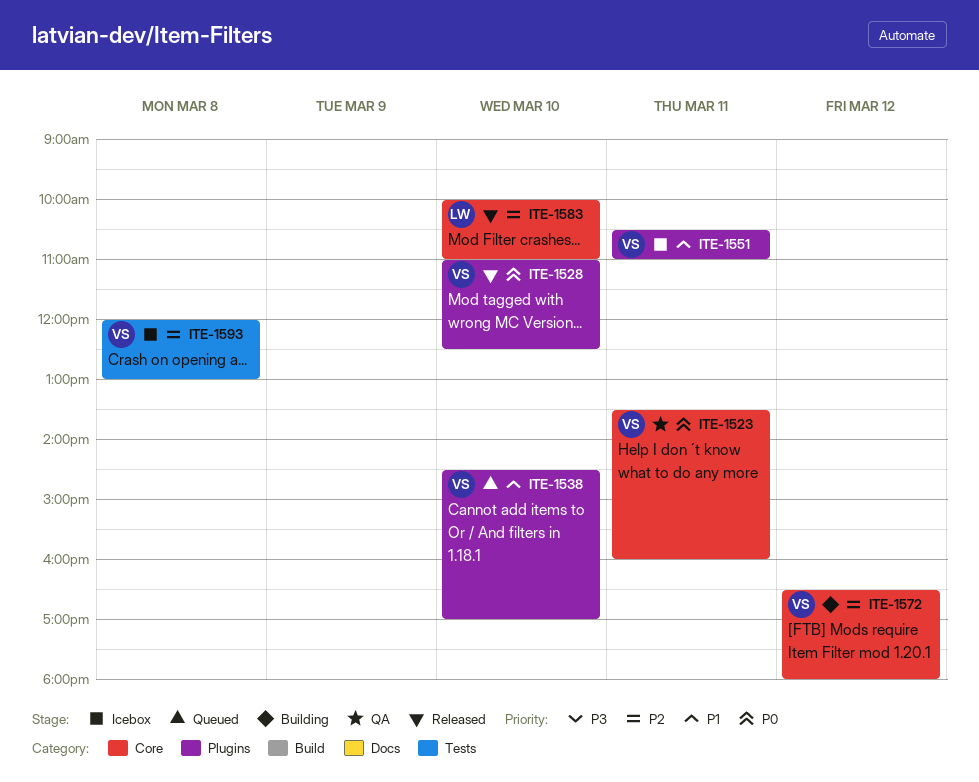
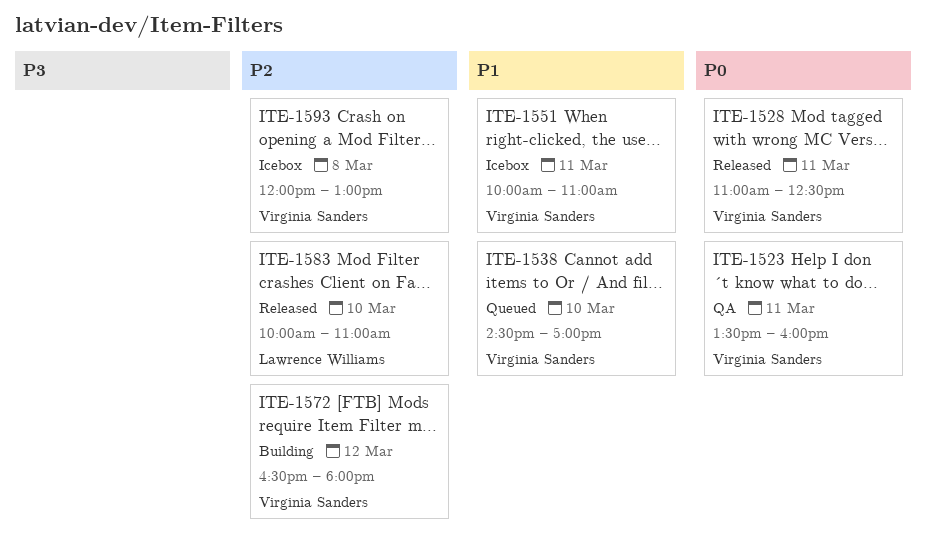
ITE-1528, day: Mar 10 -> Mar 11
ITE-1551, begins: 10:30 -> 10:00

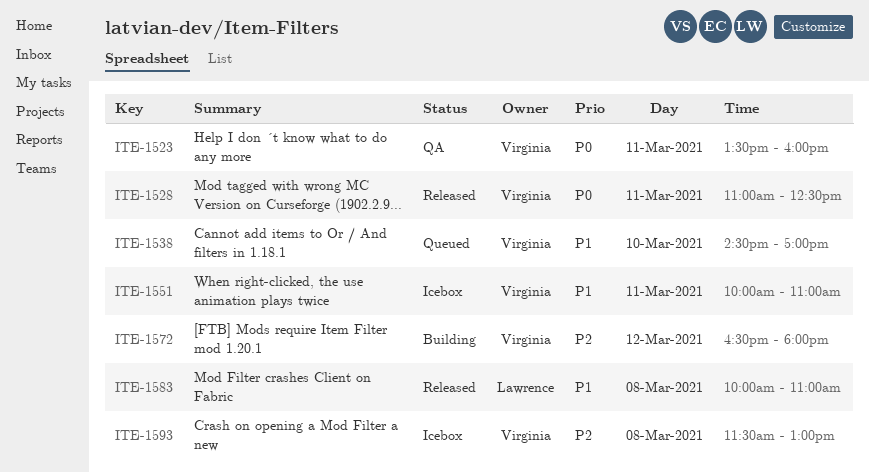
ITE-1583, priority: P2 -> P1
ITE-1583, day: Mar 10 -> Mar 8
ITE-1593, begins: 12:00 -> 11:30

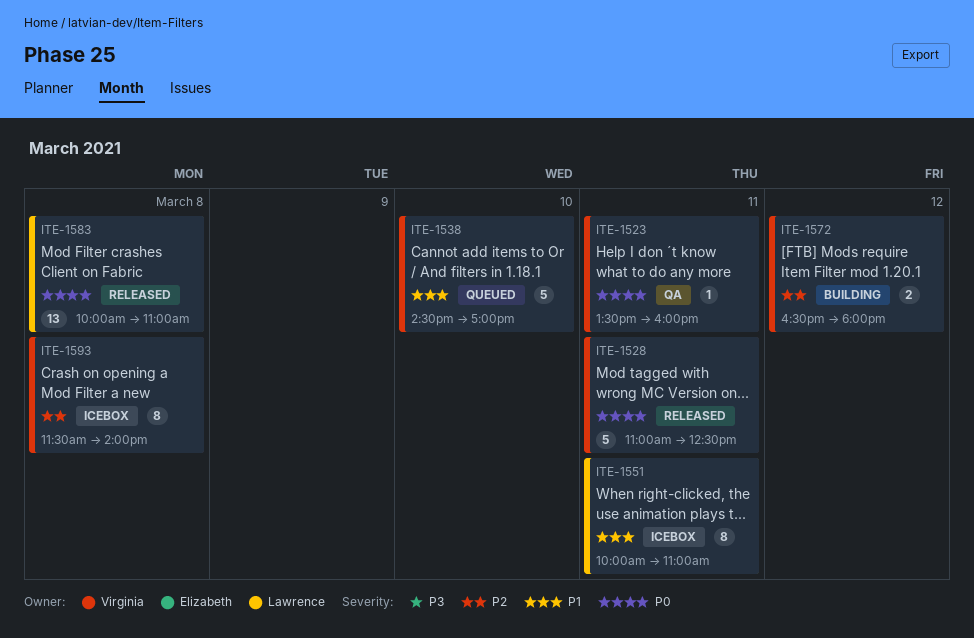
ITE-1551, owner: Virginia -> Lawrence
ITE-1583, priority: P1 -> P0
ITE-1593, ends: 13:00 -> 14:00

